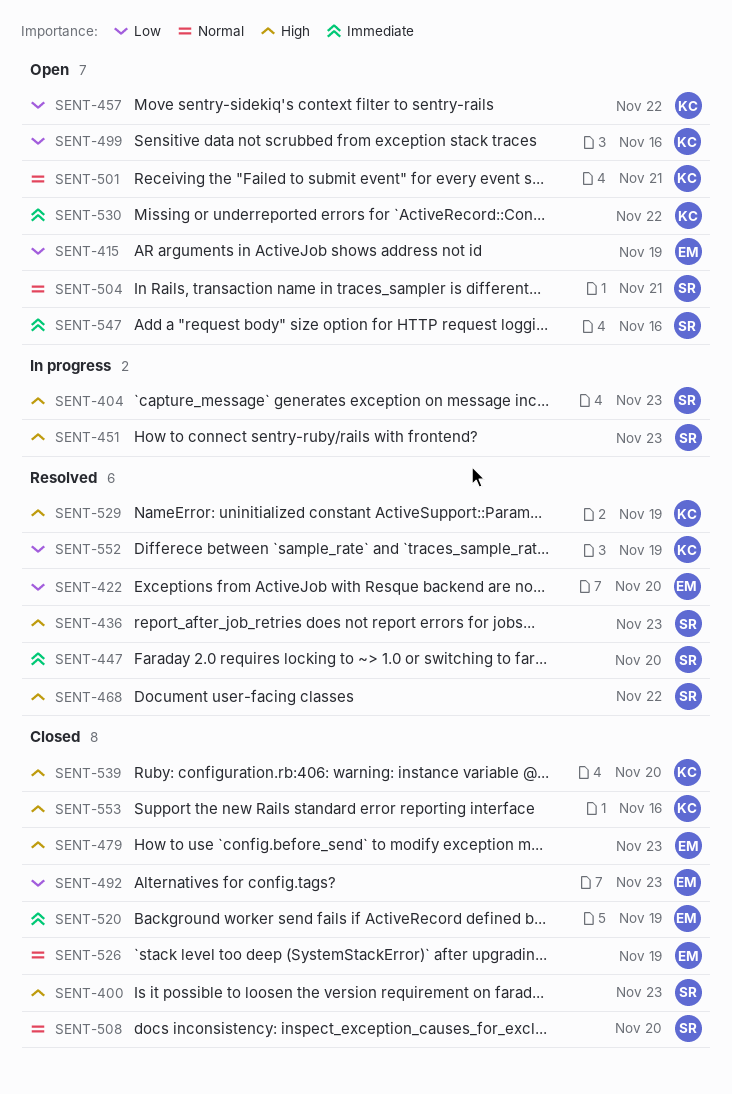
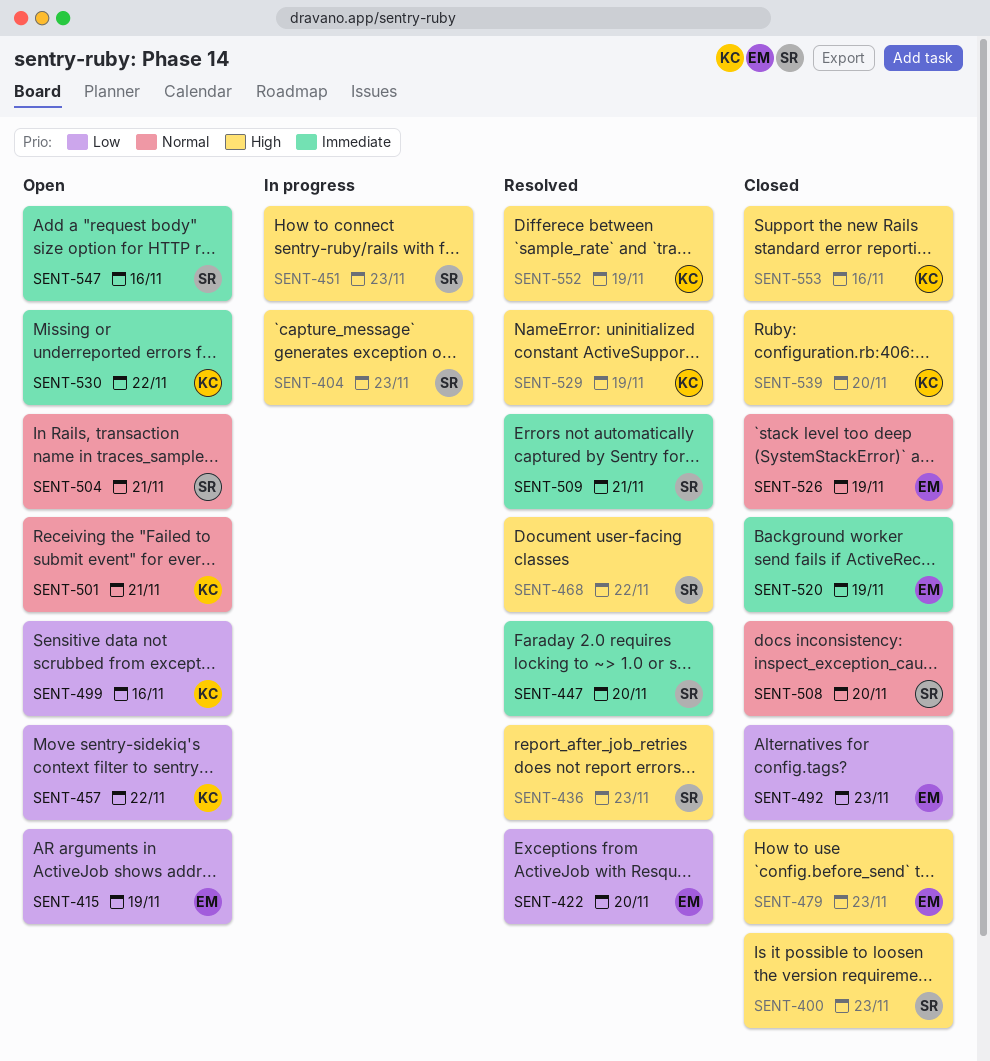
SENT-509: none -> present
SENT-552, priority: Low -> High

